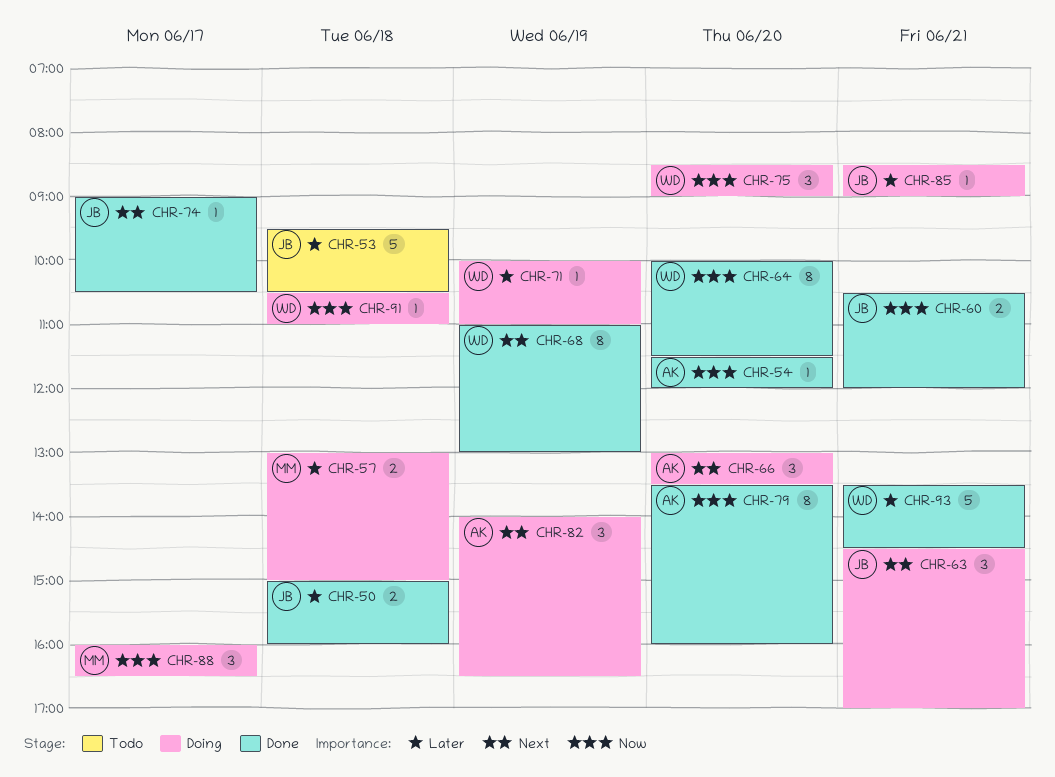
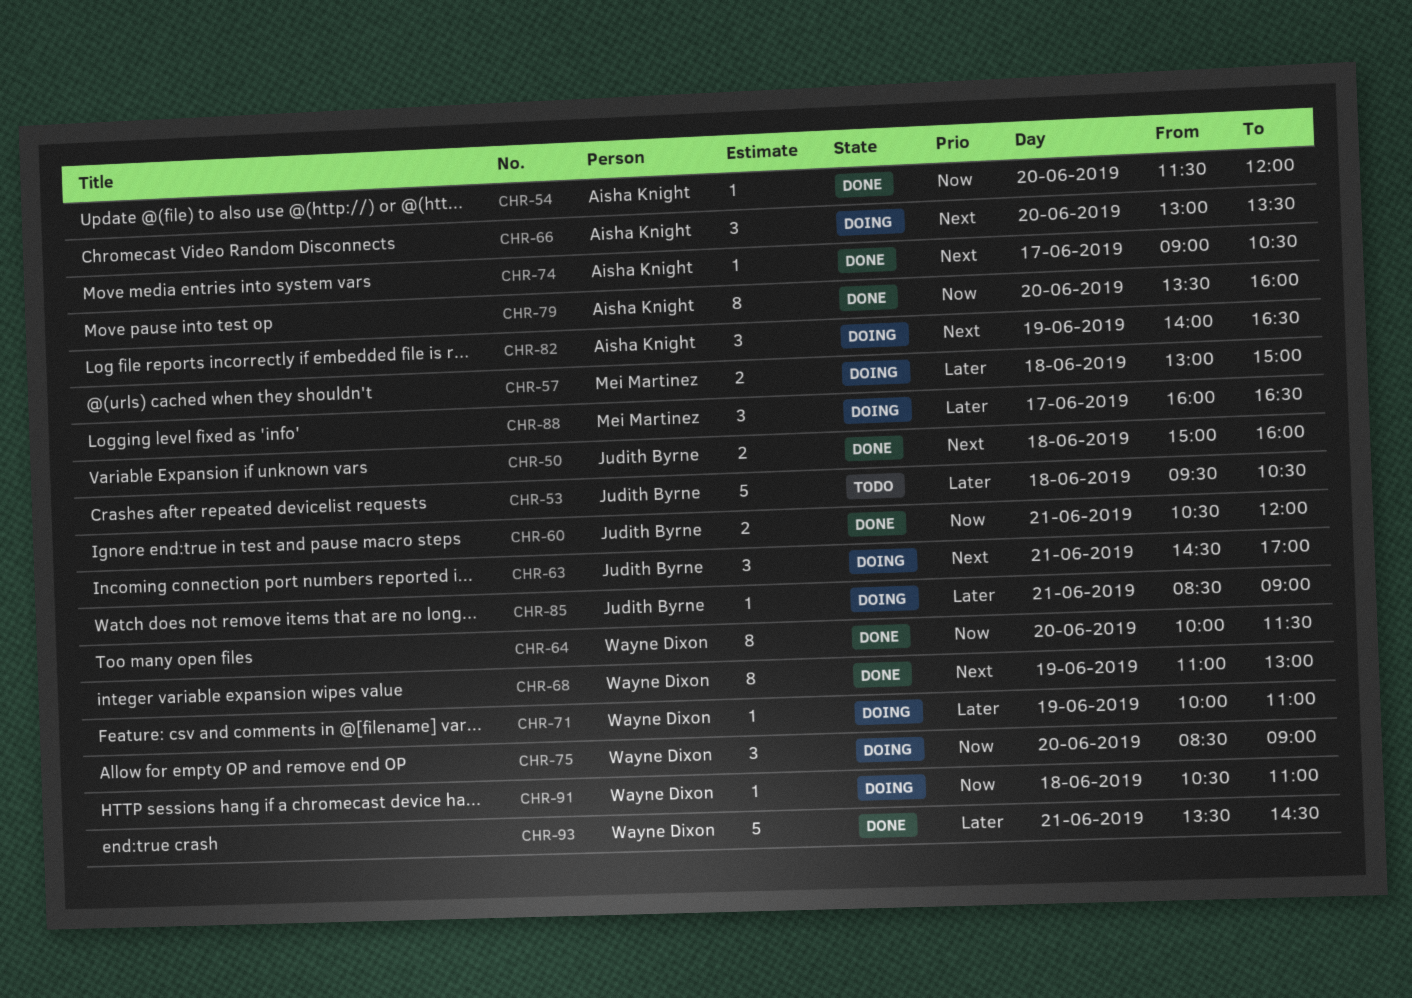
CHR-50, priority: Later -> Next
CHR-74, owner: Judith Byrne -> Aisha Knight
CHR-88, priority: Now -> Later

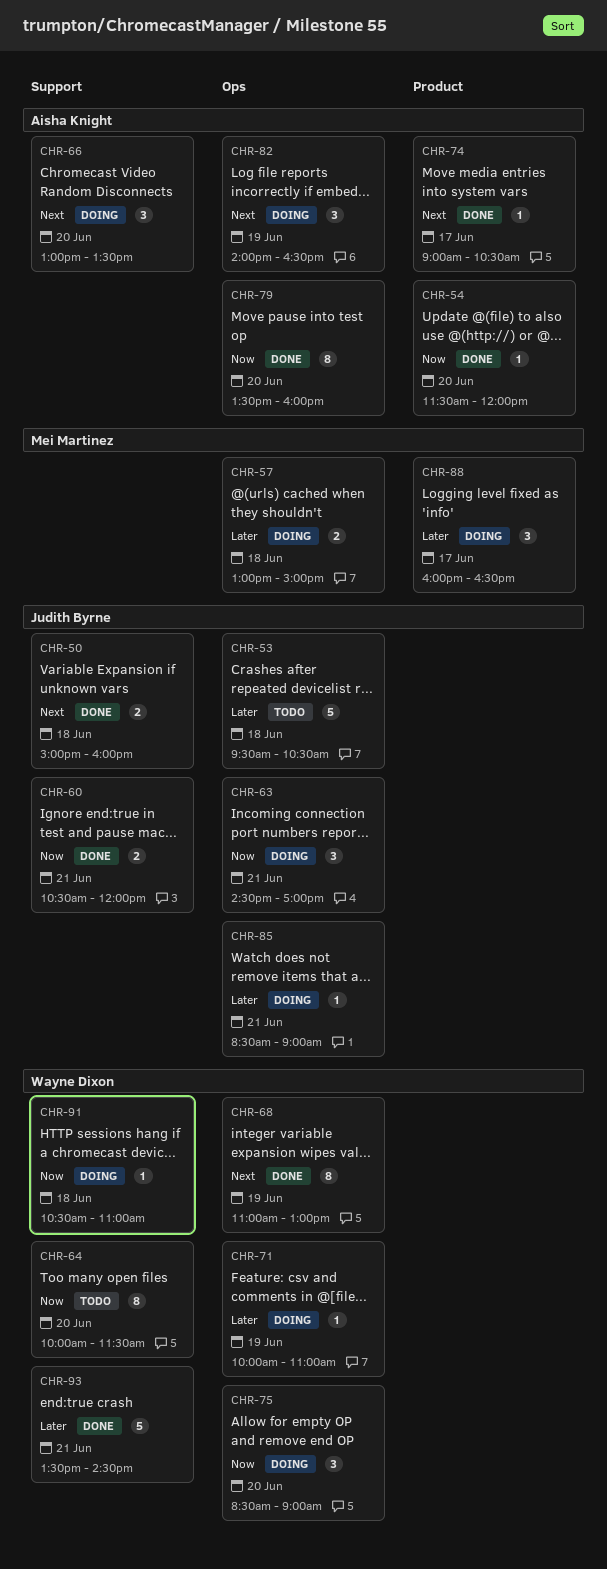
CHR-63, priority: Next -> Now
CHR-64, status: Done -> Todo

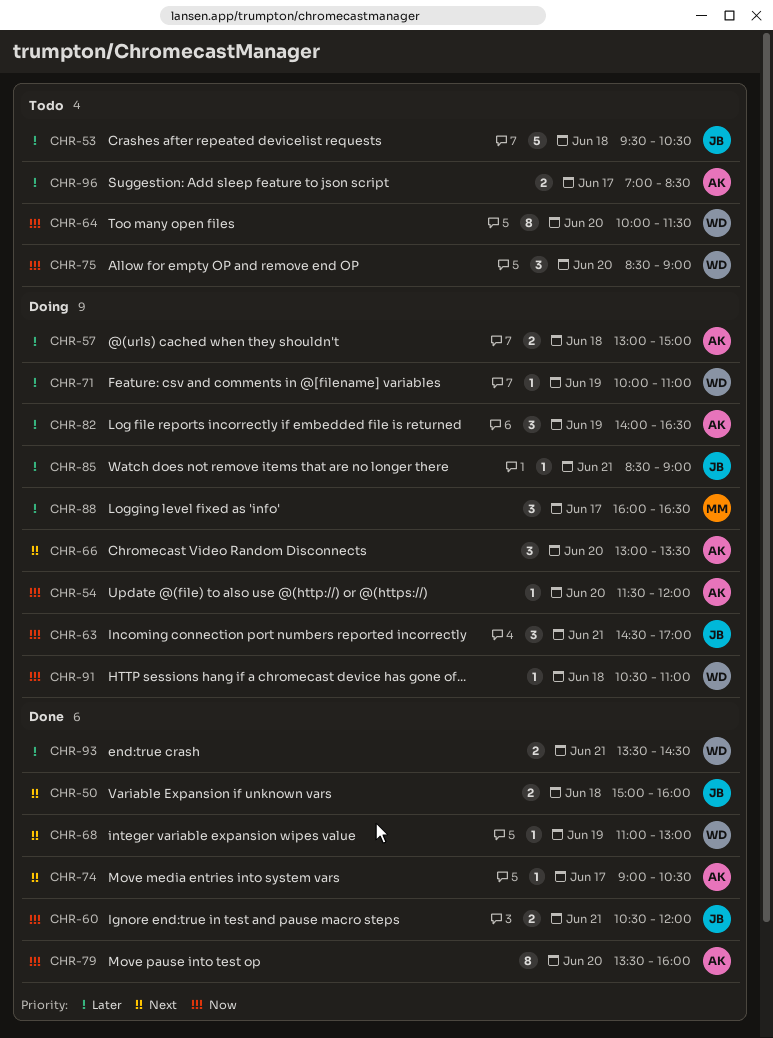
CHR-54, status: Done -> Doing
CHR-57, owner: Mei Martinez -> Aisha Knight
CHR-68, estimate: 8 -> 1
CHR-75, status: Doing -> Todo
CHR-82, priority: Next -> Later
CHR-93, estimate: 5 -> 2
CHR-96: none -> present

